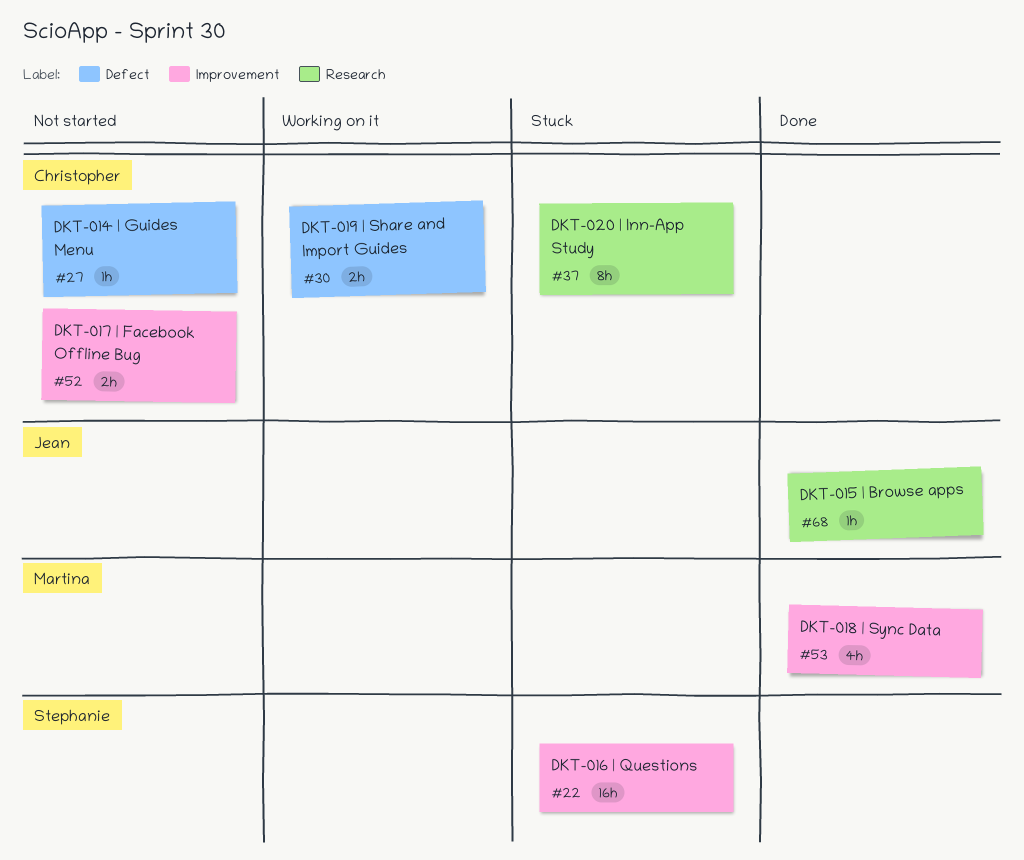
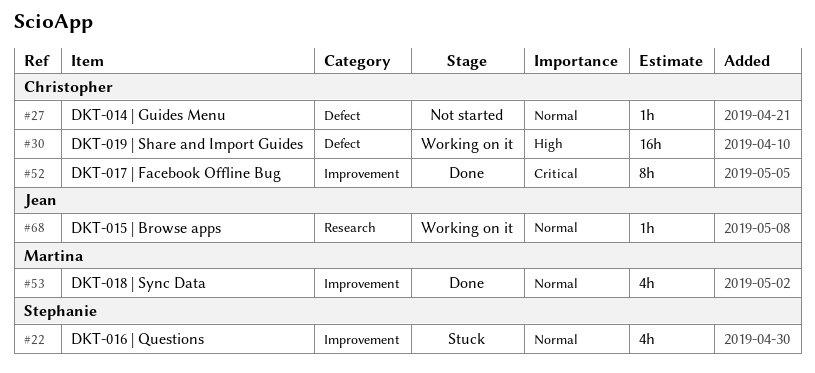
#22, estimate: 16h -> 4h
#30, estimate: 2h -> 16h
#37: present -> none
#52, status: Not started -> Done
#52, estimate: 2h -> 8h
#68, status: Done -> Working on it

